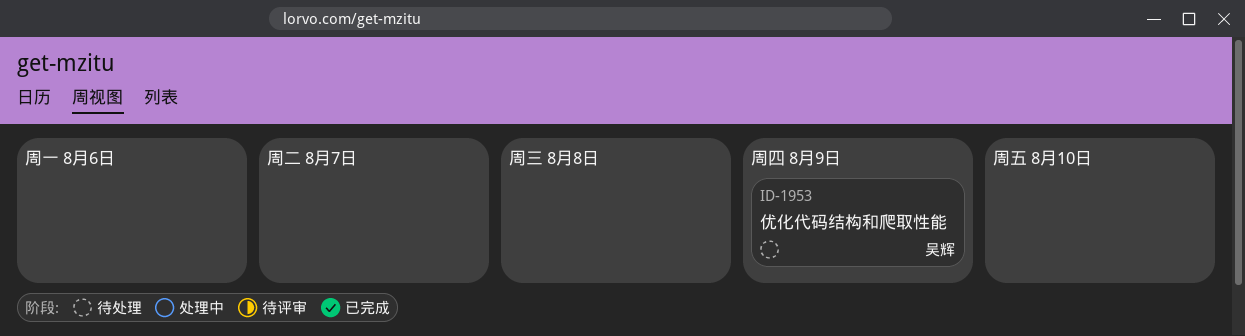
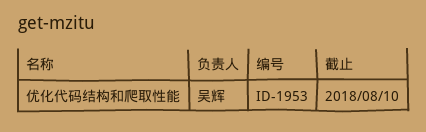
ID-1953, due: Aug 9 -> Aug 10

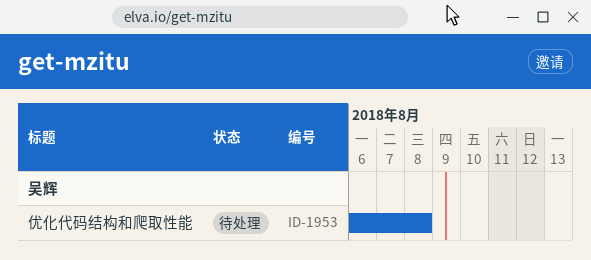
ID-1953, due: Aug 10 -> Aug 8

